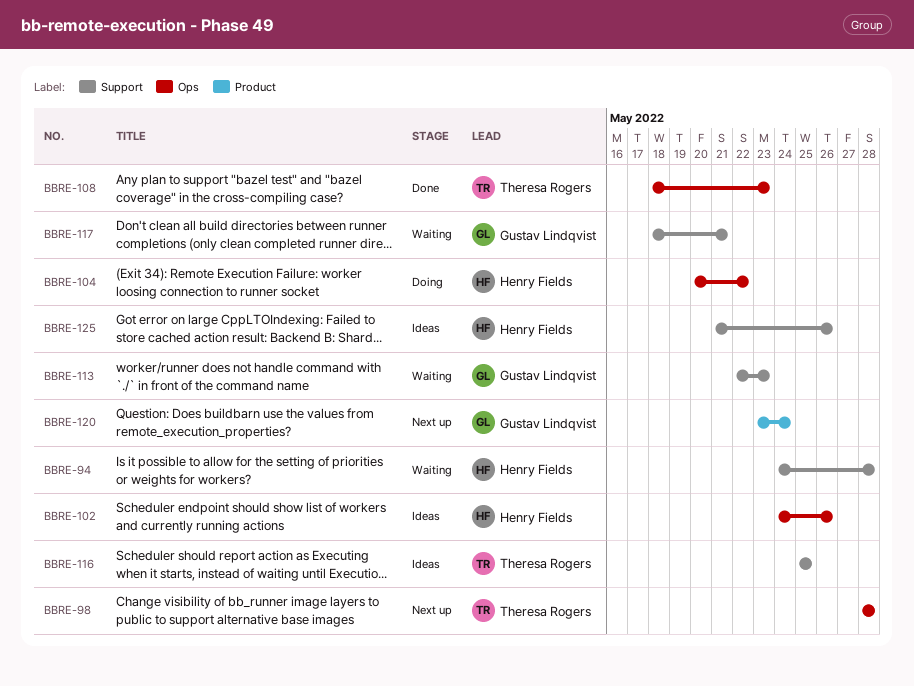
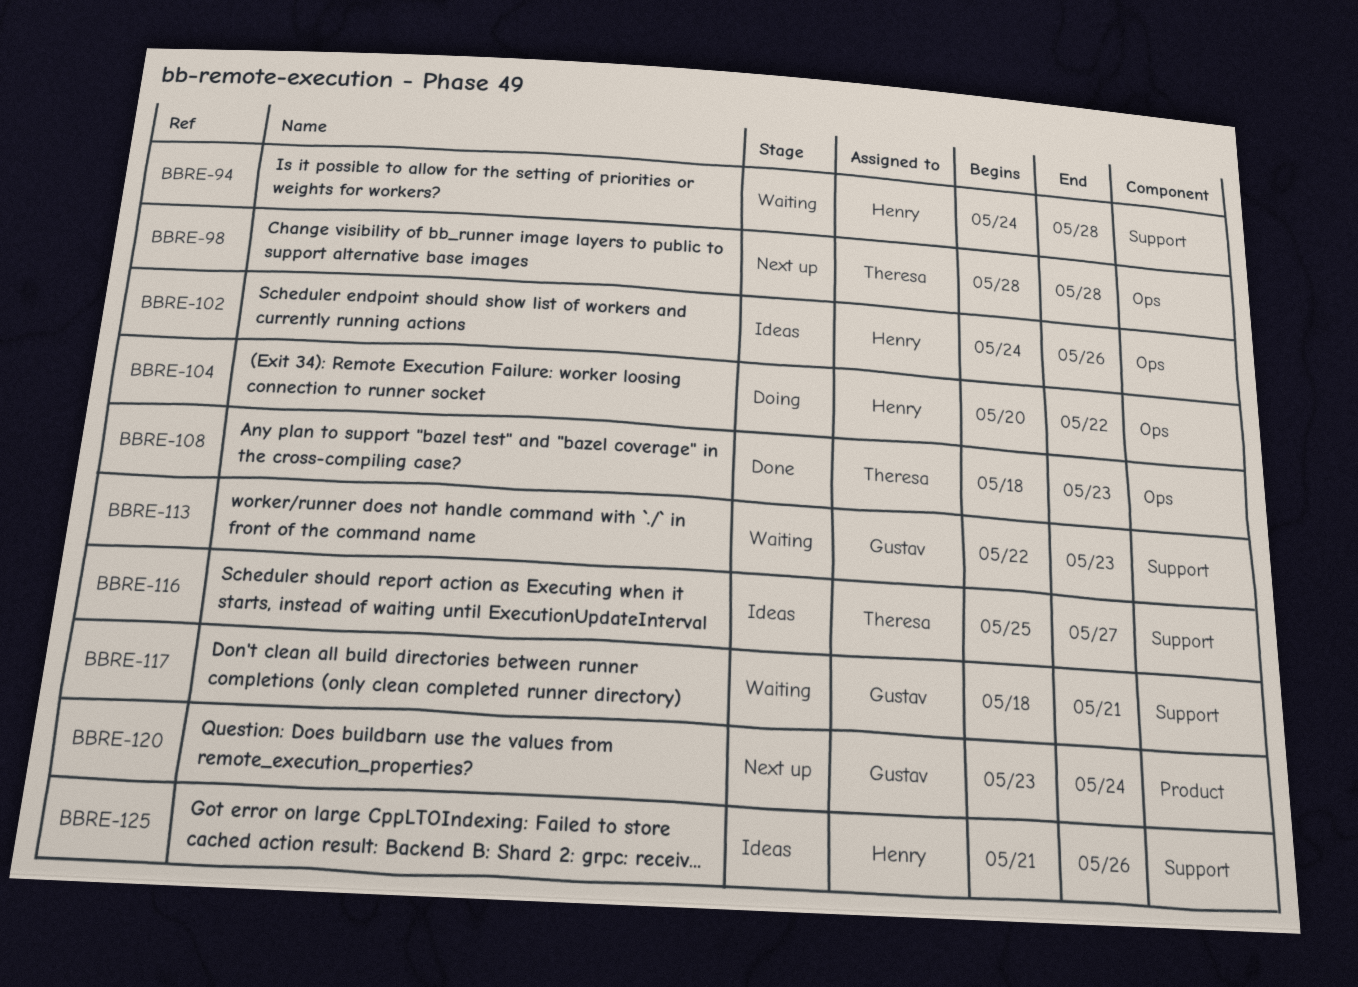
BBRE-116, due: May 25 -> May 27

